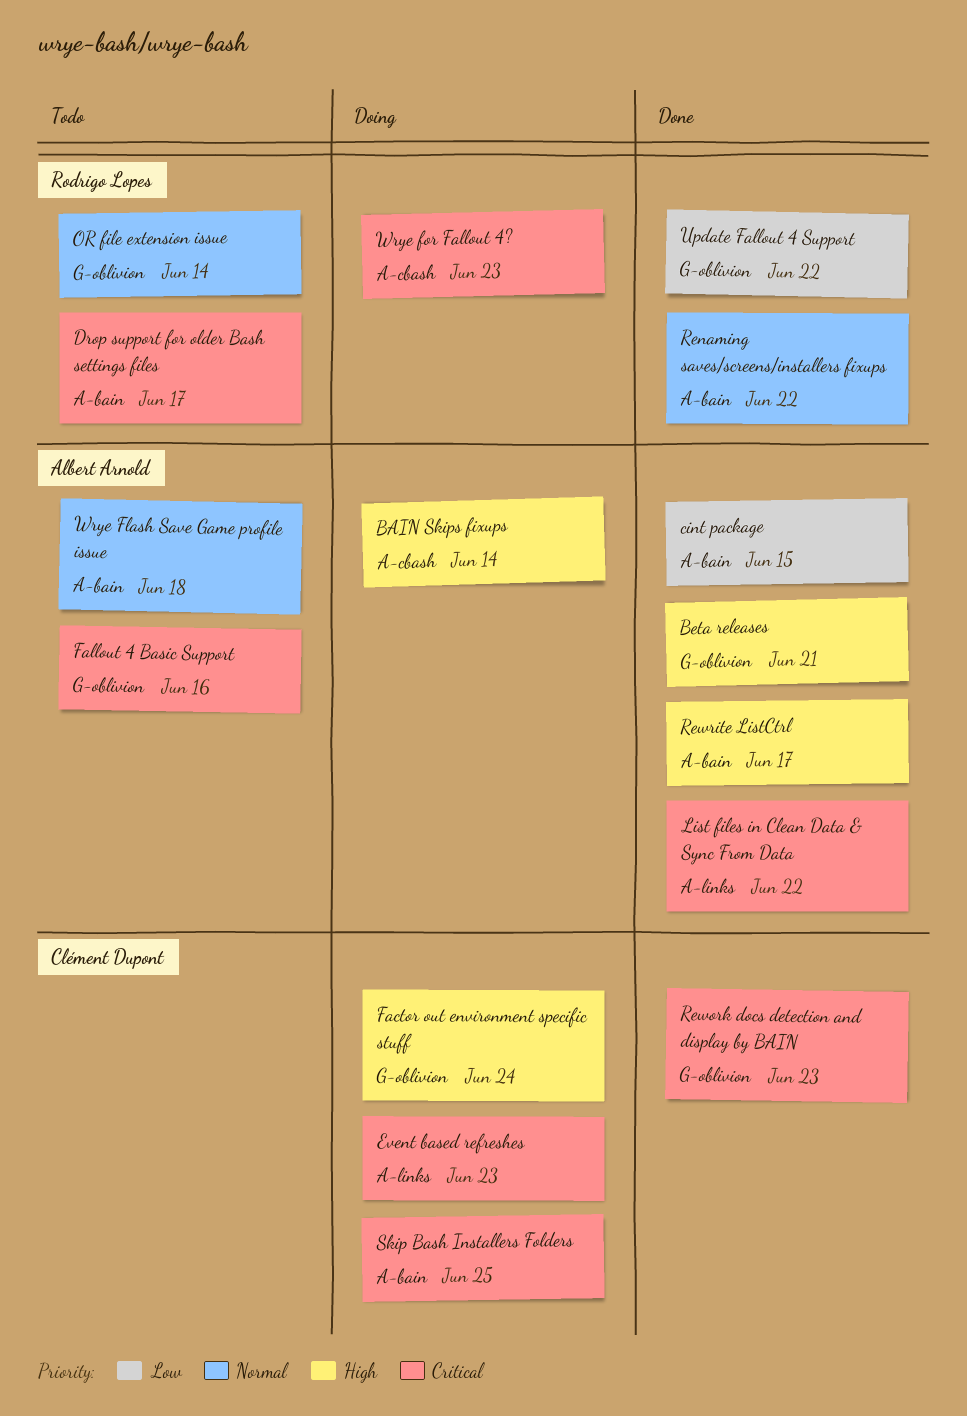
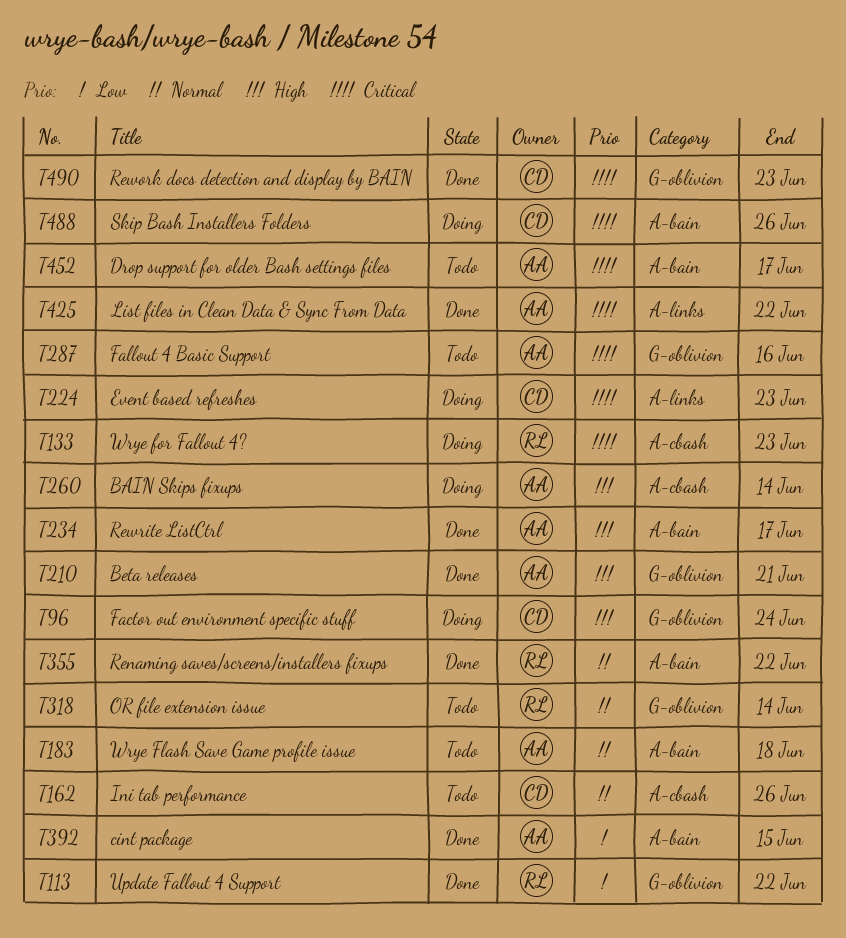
Drop support for older Bash settings files, owner: Rodrigo Lopes -> Albert Arnold
Ini tab performance: none -> present
Skip Bash Installers Folders, due: Jun 25 -> Jun 26

